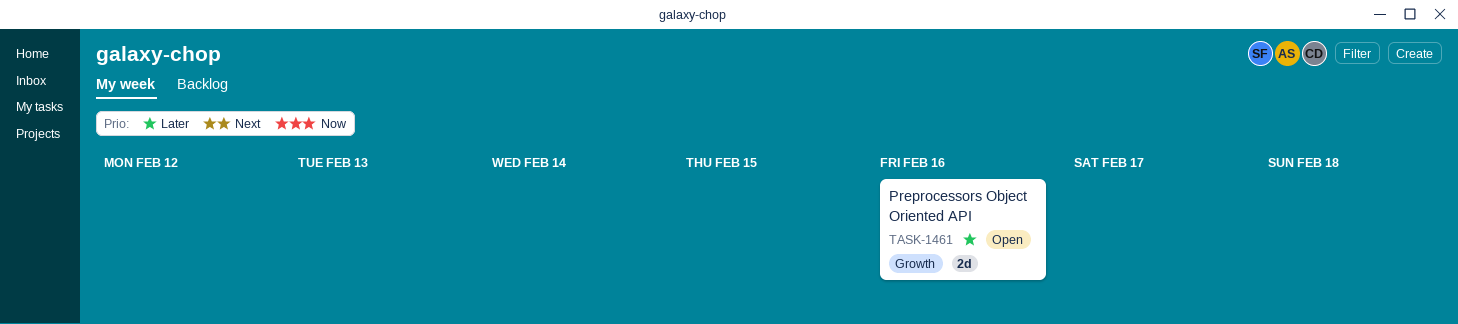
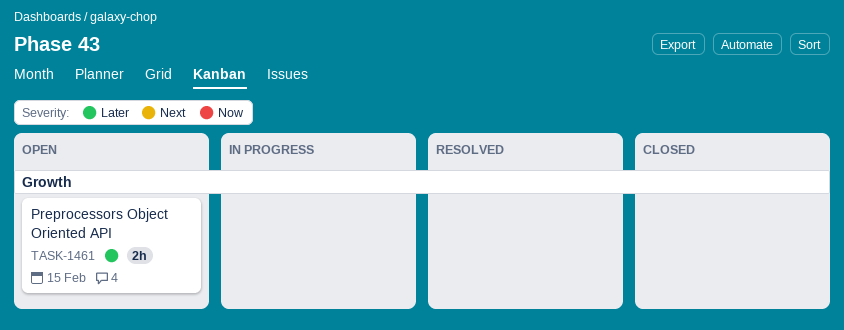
TASK-1461, estimate: 2d -> 2h
TASK-1461, due: Feb 16 -> Feb 15

